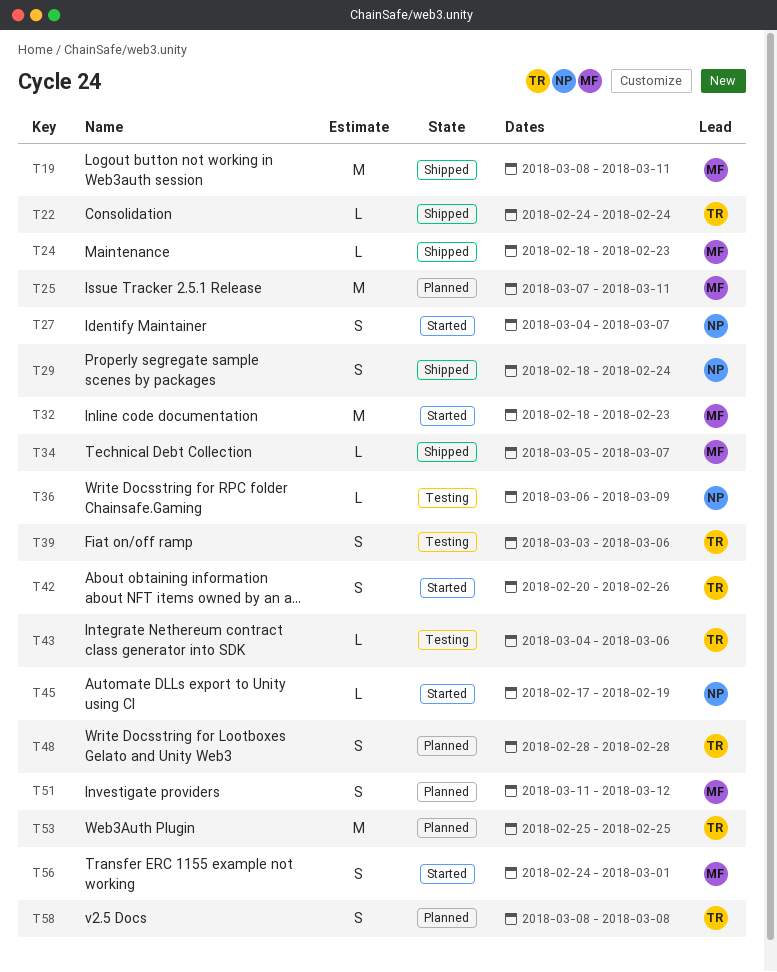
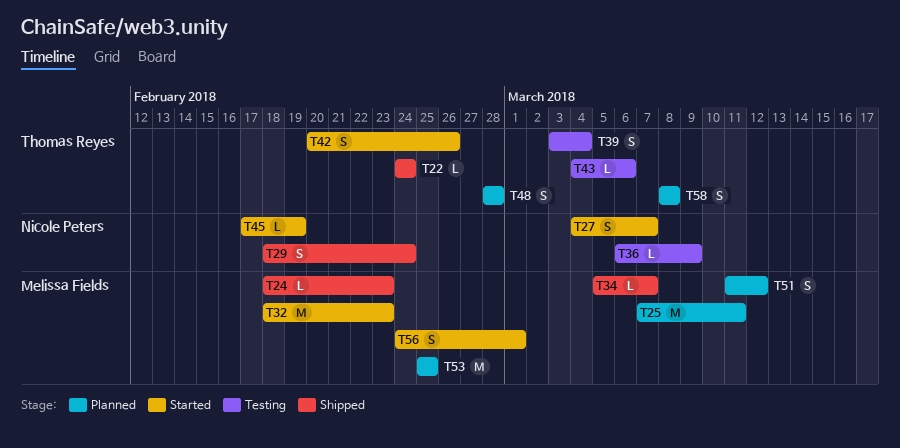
T19: present -> none
T39, due: Mar 6 -> Mar 4
T53, owner: Thomas Reyes -> Melissa Fields

